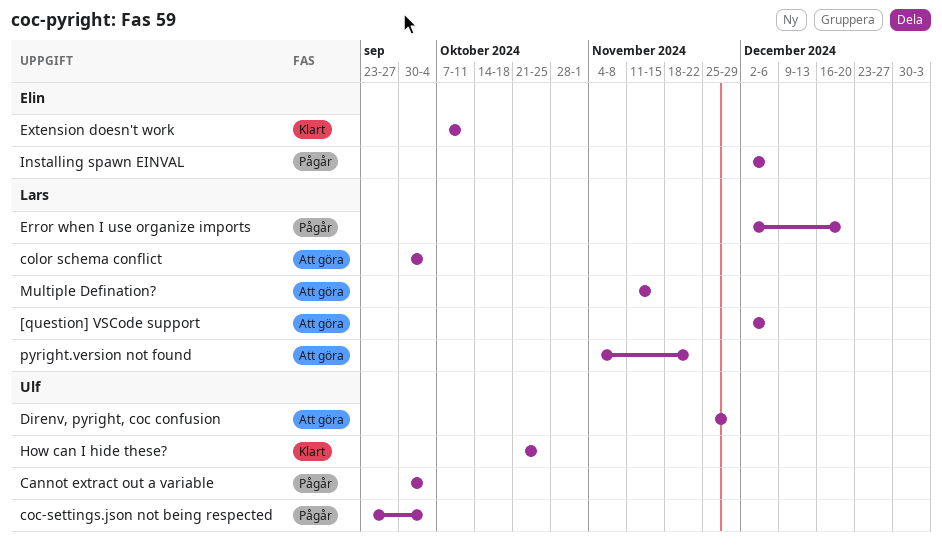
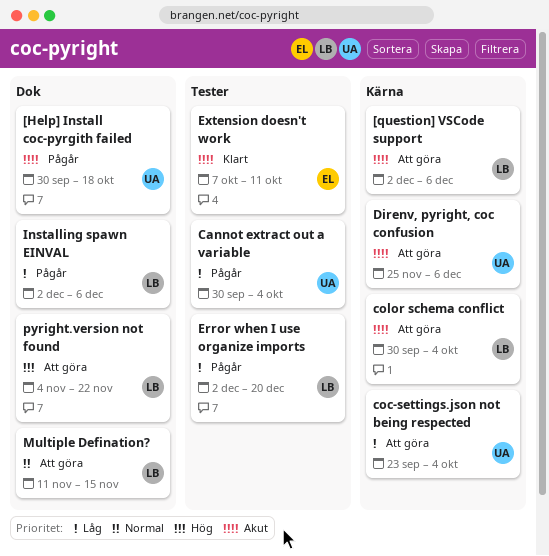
[Help] Install coc-pyrgith failed: none -> present
coc-settings.json not being respected, status: Pågår -> Att göra
Direnv, pyright, coc confusion, due: Nov 29 -> Dec 6
How can I hide these?: present -> none
Installing spawn EINVAL, owner: Elin -> Lars

